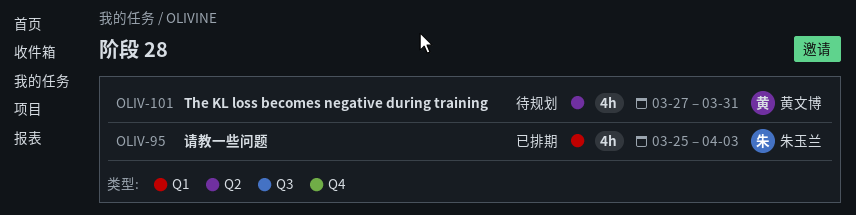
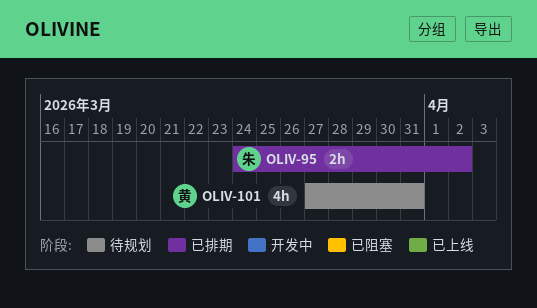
OLIV-95, estimate: 4h -> 2h
OLIV-95, start: Mar 25 -> Mar 24
OLIV-95, due: Apr 3 -> Apr 2

